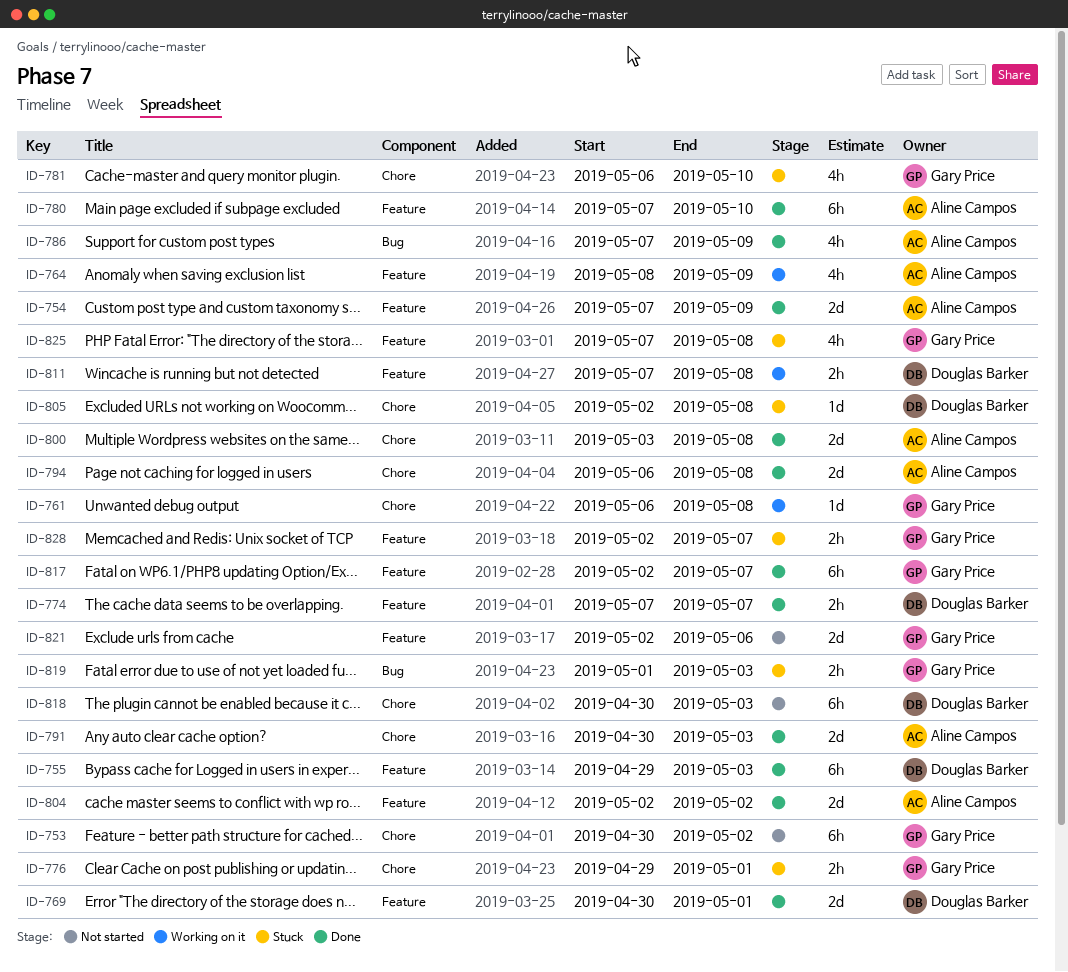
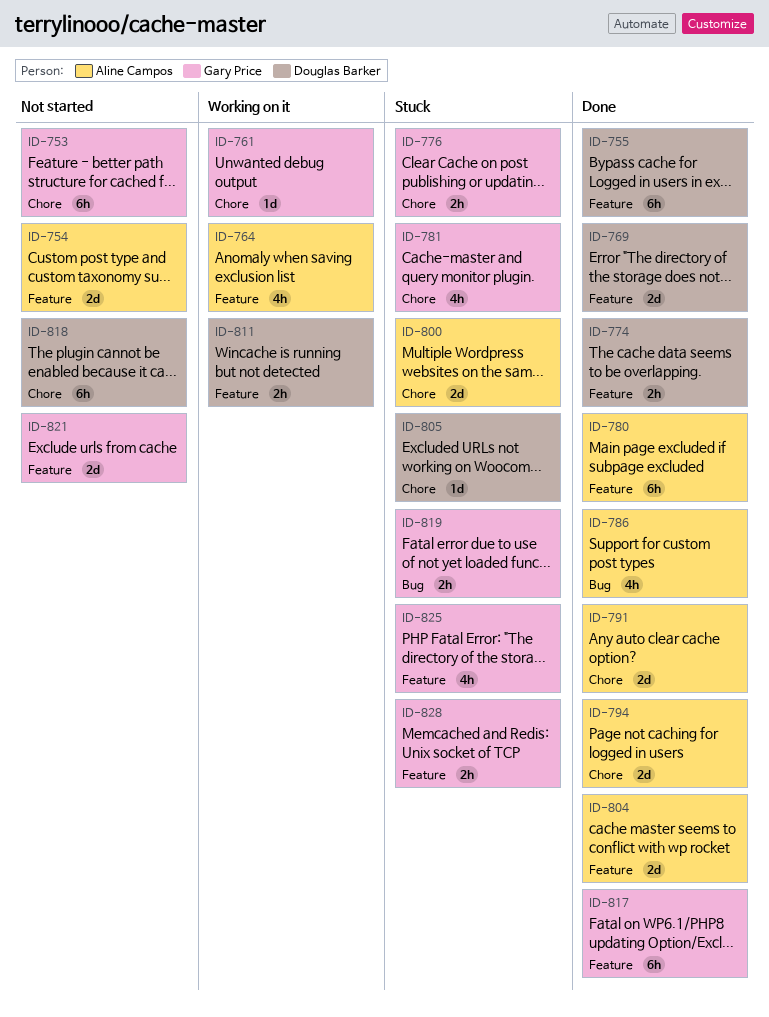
ID-754, status: Done -> Not started
ID-800, status: Done -> Stuck

